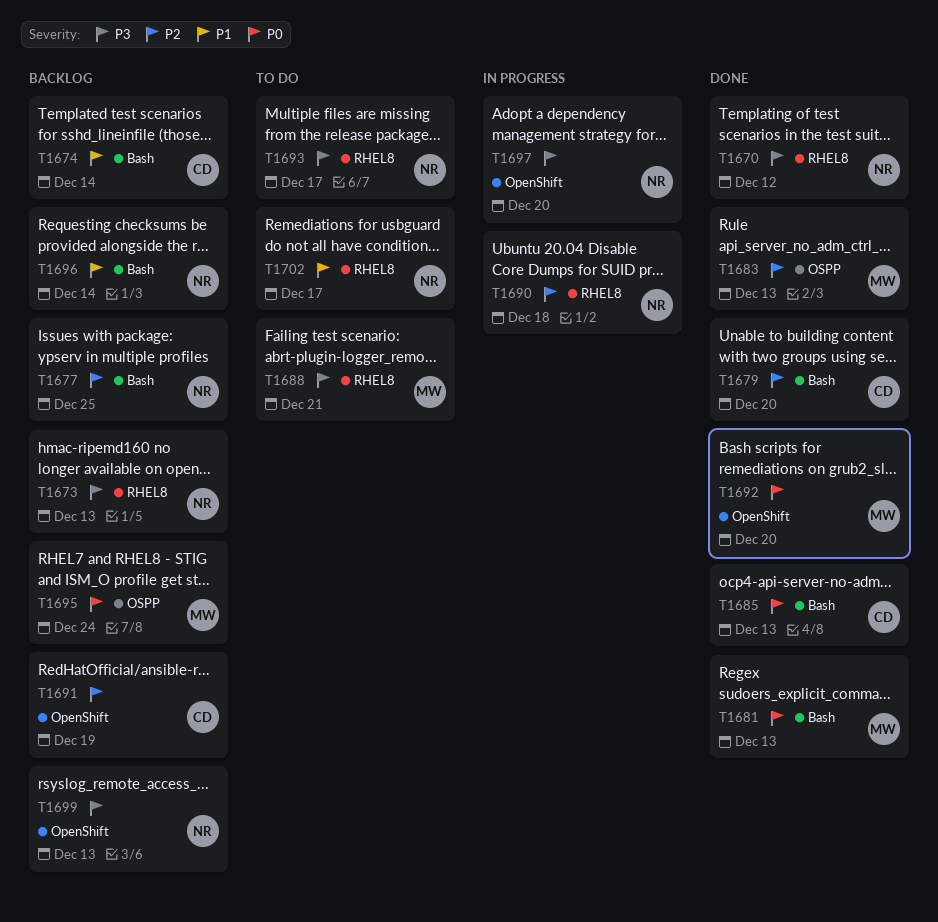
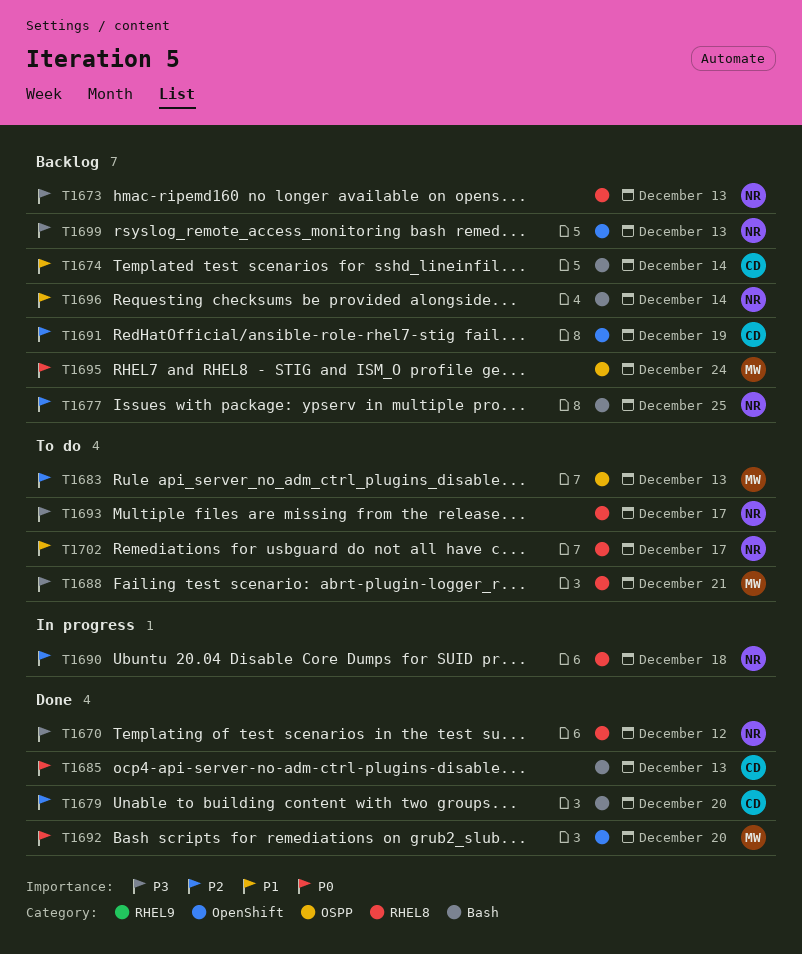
T1681: present -> none
T1683, status: Done -> To do
T1697: present -> none

